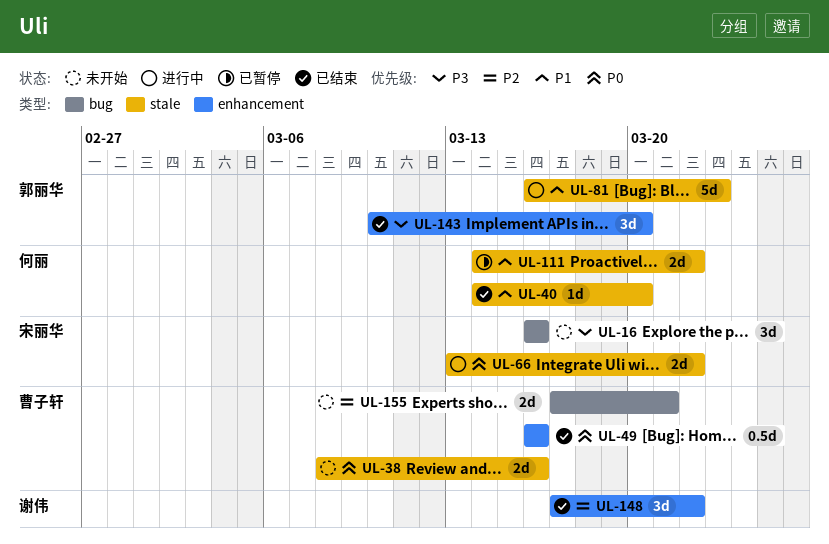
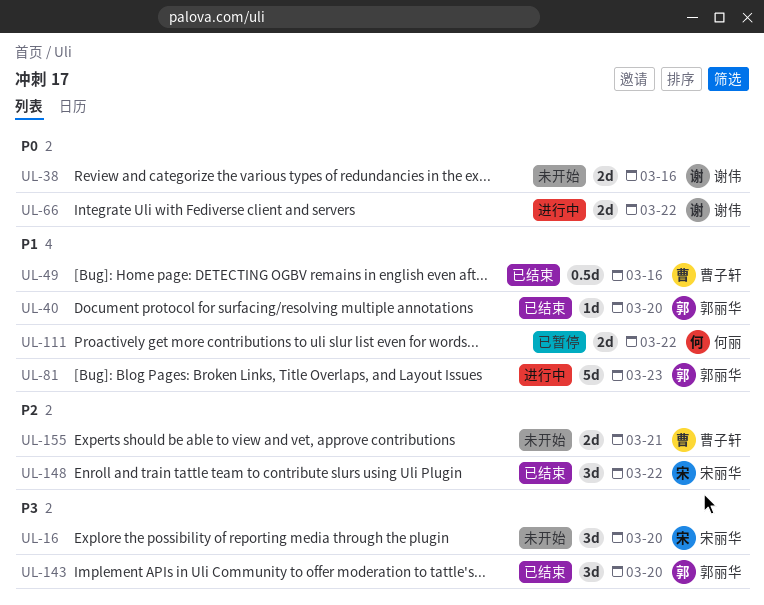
UL-16, due: Mar 16 -> Mar 20
UL-38, owner: 曹子轩 -> 谢伟
UL-40, owner: 何丽 -> 郭丽华
UL-49, priority: P0 -> P1
UL-66, owner: 宋丽华 -> 谢伟
UL-148, owner: 谢伟 -> 宋丽华

